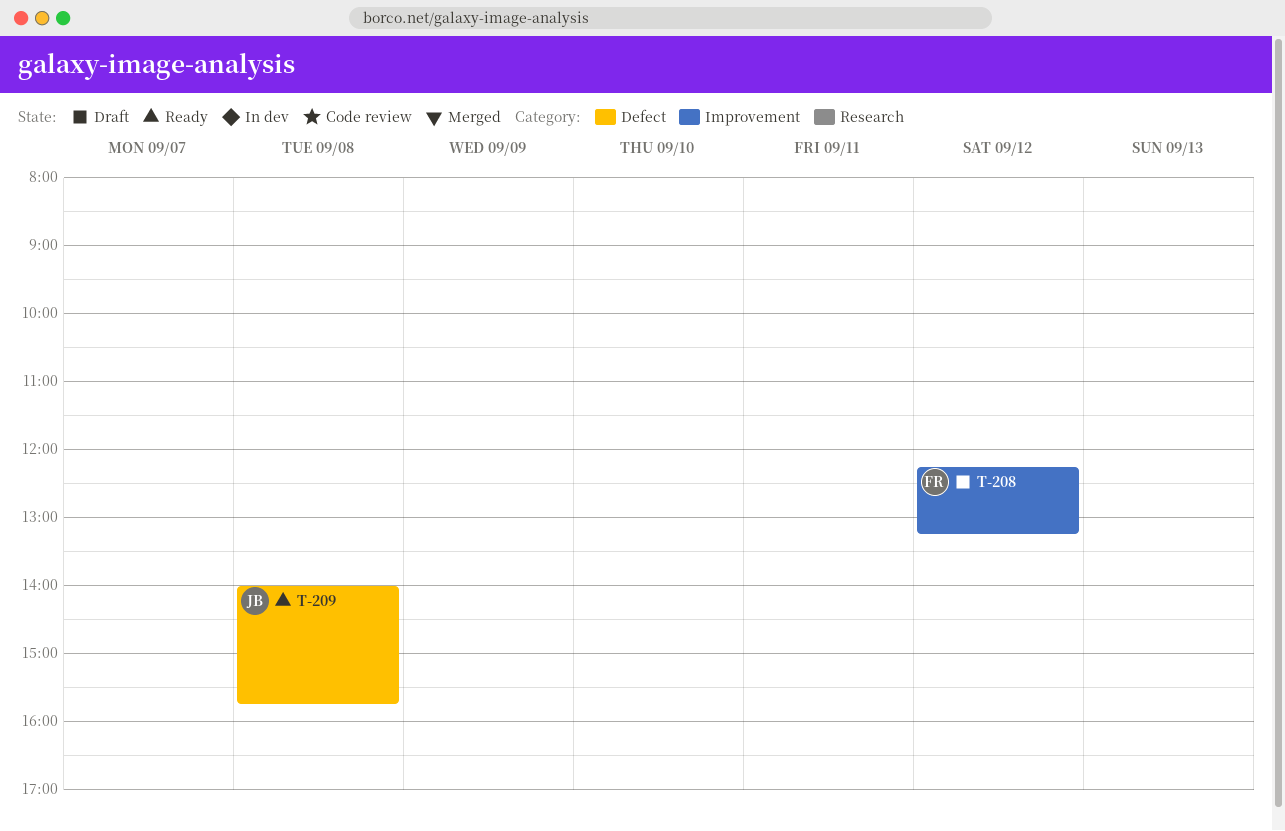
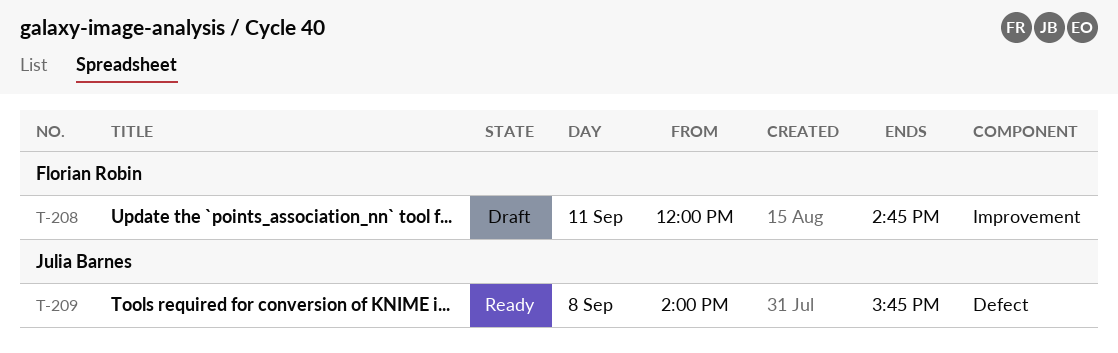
T-208, day: Sep 12 -> Sep 11
T-208, begins: 12:15 -> 12:00
T-208, ends: 13:15 -> 14:45

